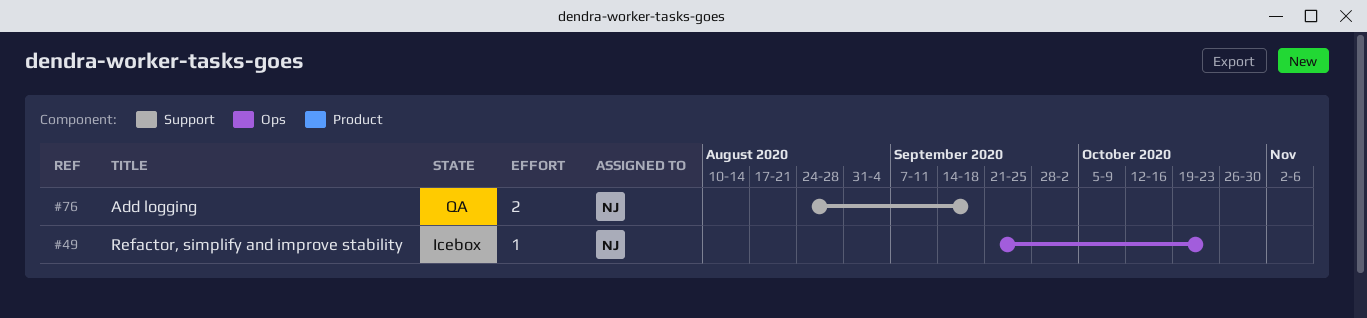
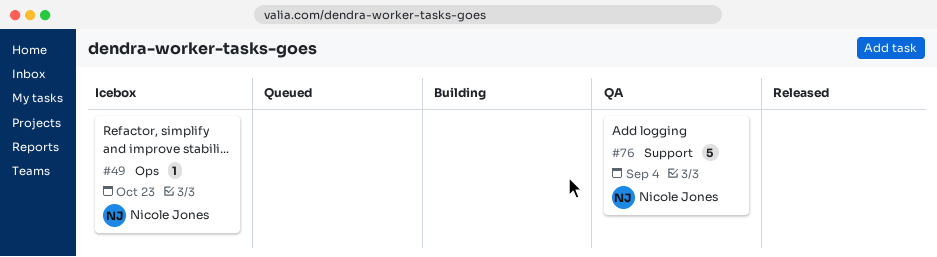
#76, estimate: 2 -> 5
#76, due: Sep 18 -> Sep 4

